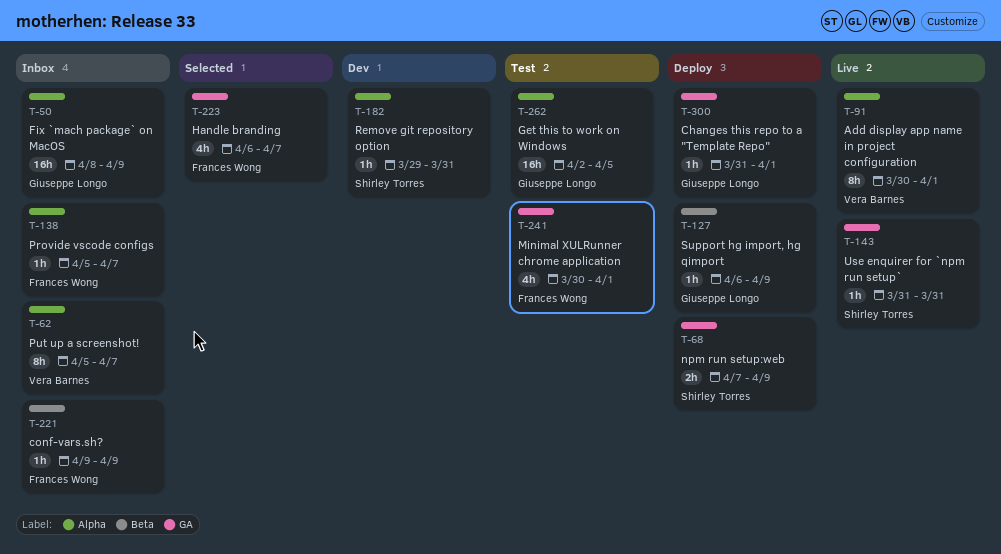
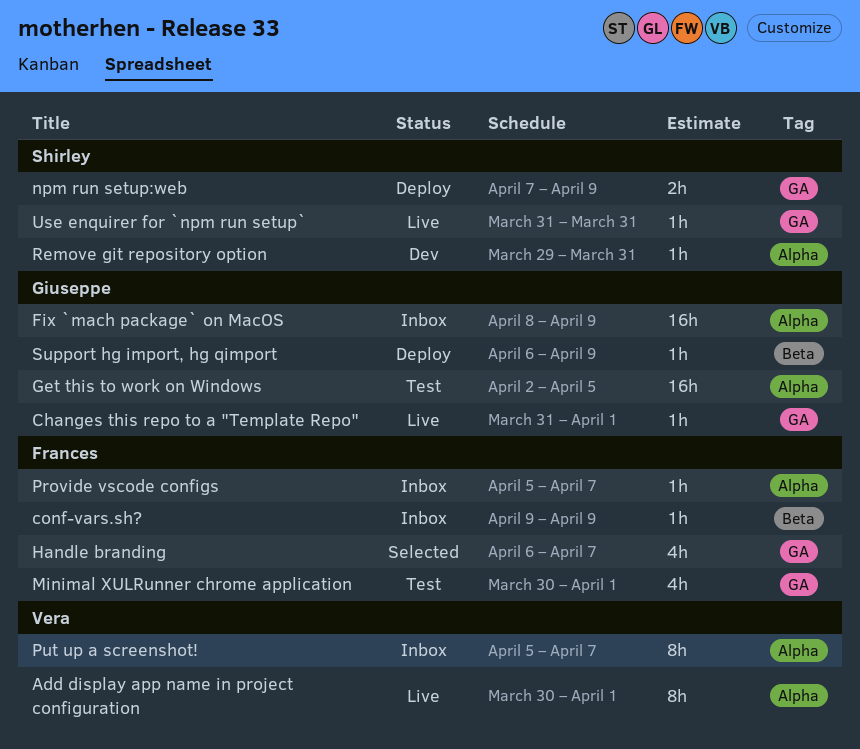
Changes this repo to a "Template Repo", status: Deploy -> Live

